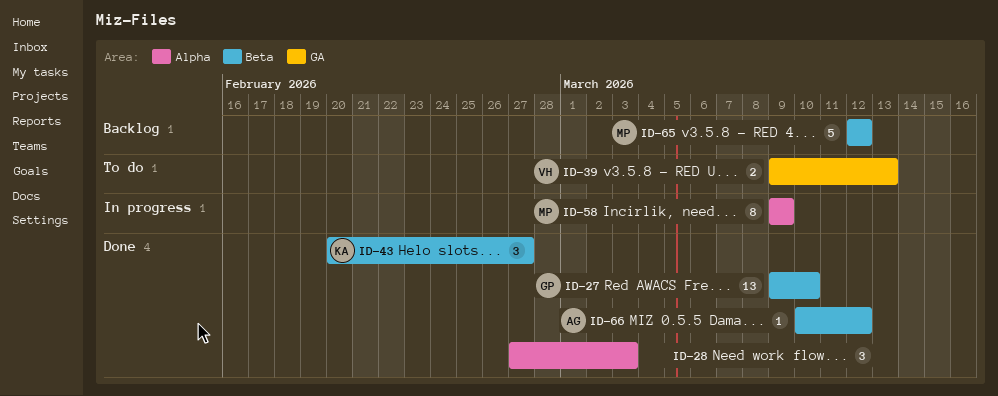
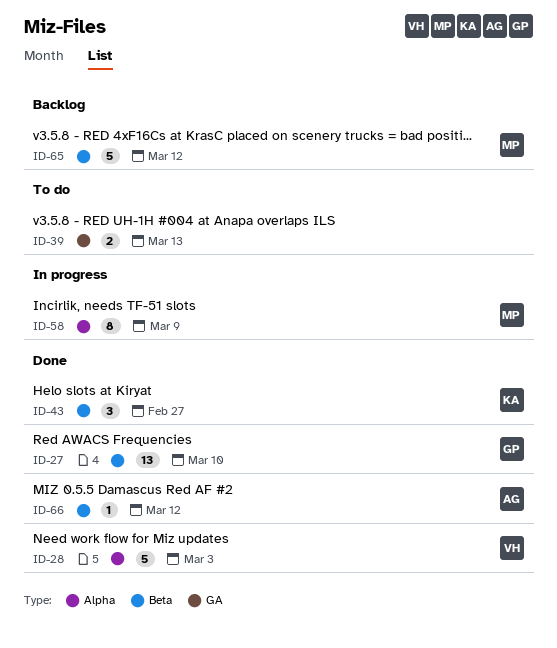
ID-28, owner: none -> VH
ID-28, estimate: 3 -> 5
ID-39, owner: VH -> none

